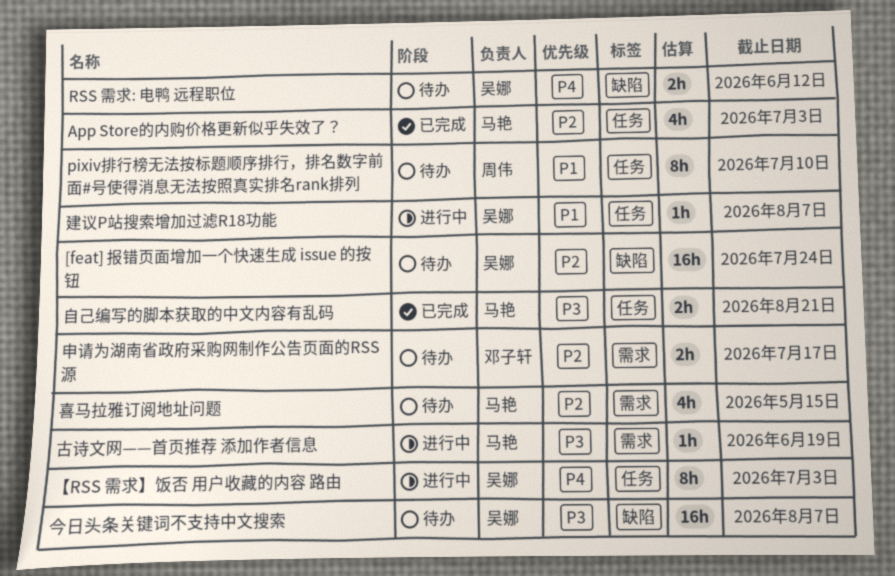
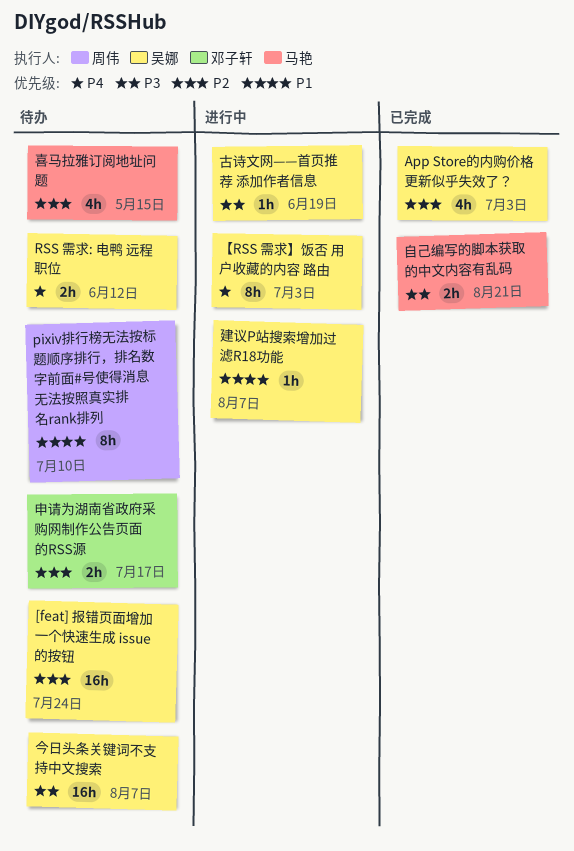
App Store的内购价格更新似乎失效了？, owner: 马艳 -> 吴娜
古诗文网——首页推荐 添加作者信息, owner: 马艳 -> 吴娜

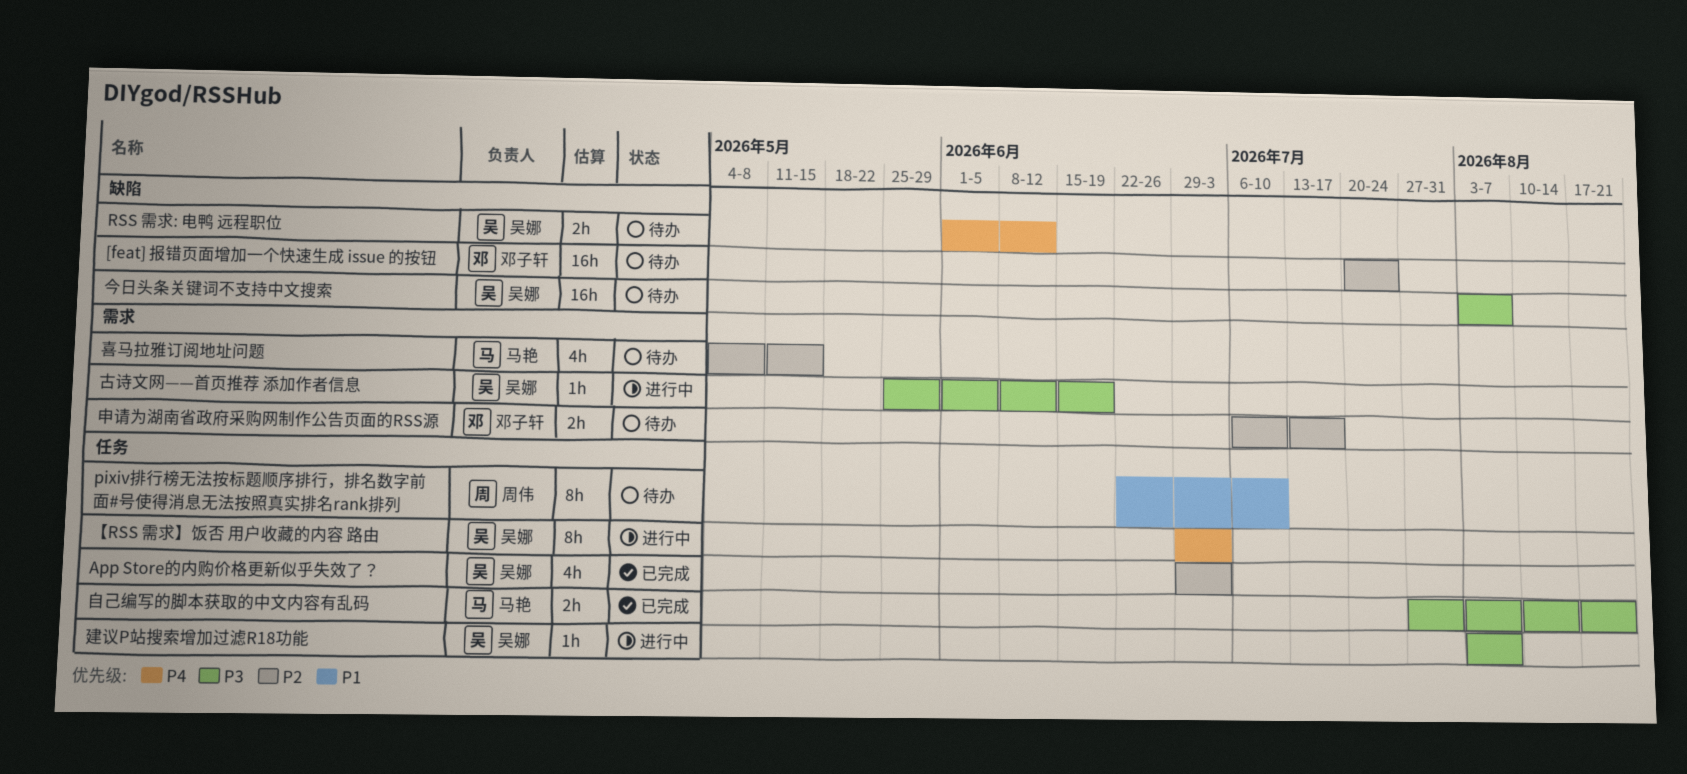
[feat] 报错页面增加一个快速生成 issue 的按钮, owner: 吴娜 -> 邓子轩
建议P站搜索增加过滤R18功能, priority: P1 -> P3

